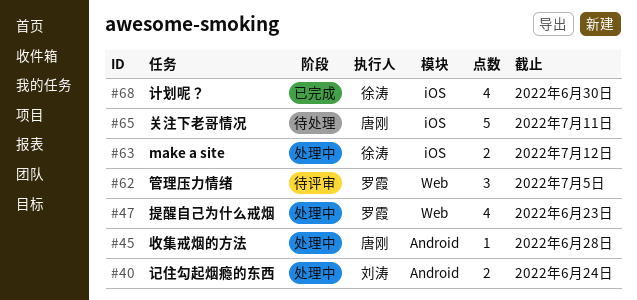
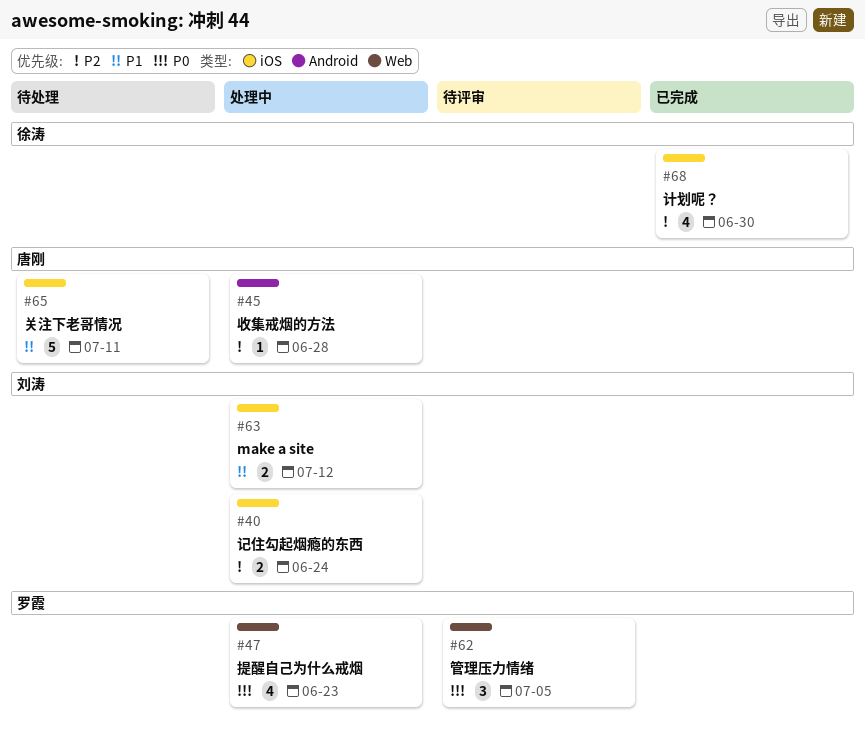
#40, label: Android -> iOS
#63, owner: 徐涛 -> 刘涛

